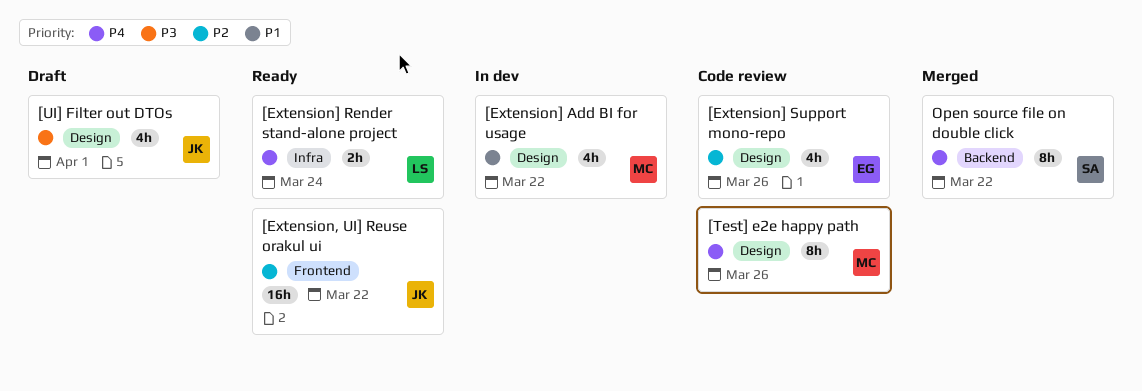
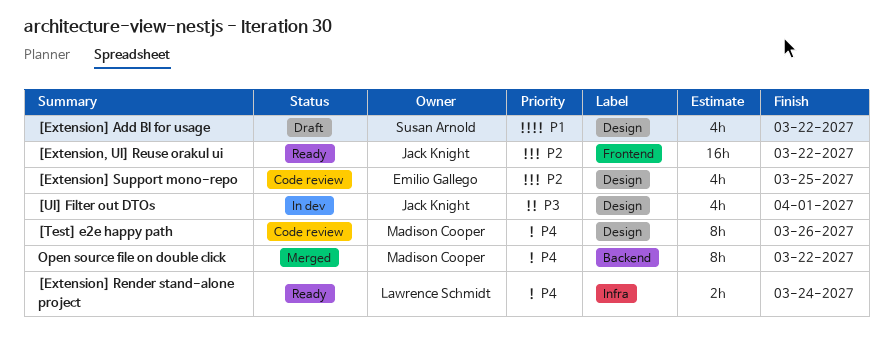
[Extension] Add BI for usage, status: In dev -> Draft
[Extension] Add BI for usage, owner: Madison Cooper -> Susan Arnold
[Extension] Support mono-repo, due: Mar 26 -> Mar 25
[UI] Filter out DTOs, status: Draft -> In dev
Open source file on double click, owner: Susan Arnold -> Madison Cooper

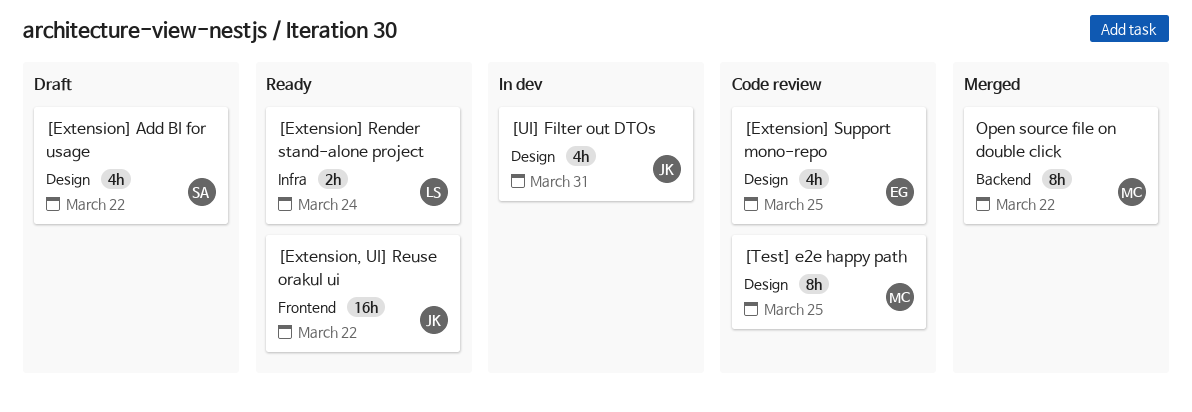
[Test] e2e happy path, due: Mar 26 -> Mar 25
[UI] Filter out DTOs, due: Apr 1 -> Mar 31

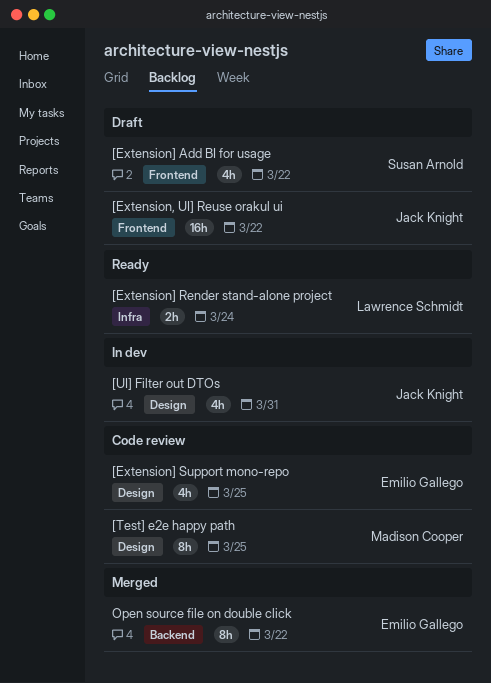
[Extension, UI] Reuse orakul ui, status: Ready -> Draft
[Extension] Add BI for usage, label: Design -> Frontend
Open source file on double click, owner: Madison Cooper -> Emilio Gallego

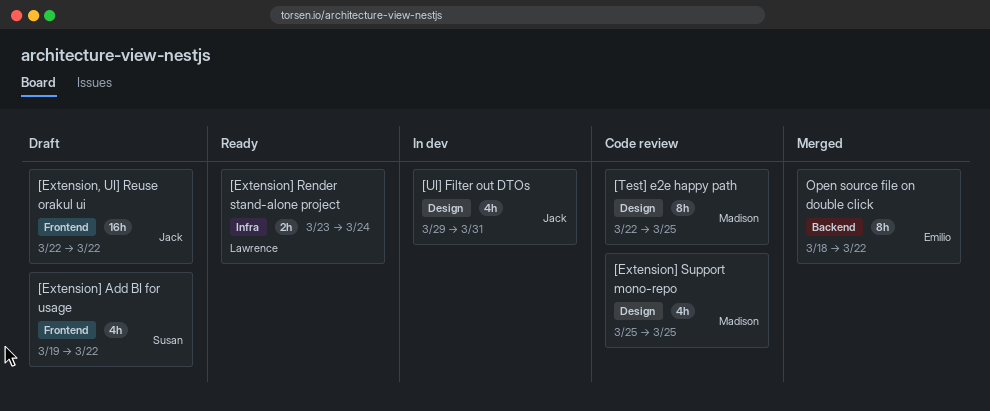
[Extension] Support mono-repo, owner: Emilio Gallego -> Madison Cooper

